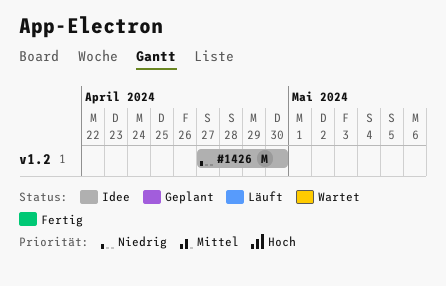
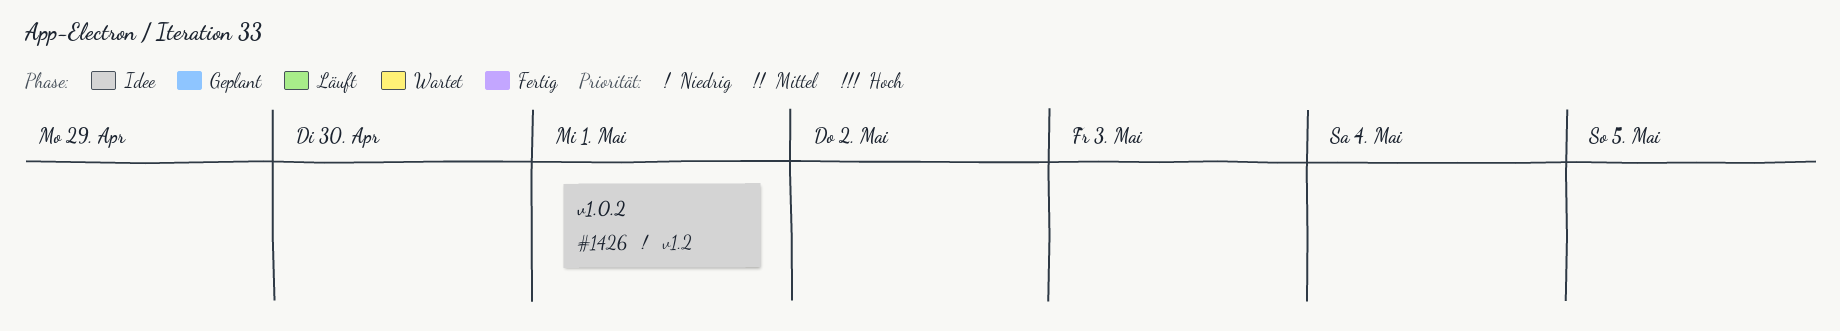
#1426, due: Apr 30 -> May 1

